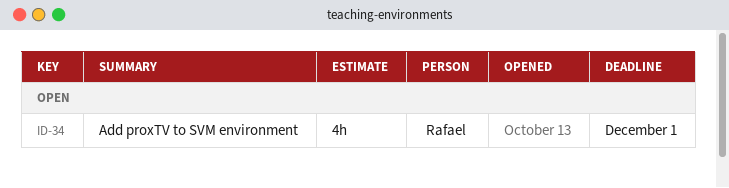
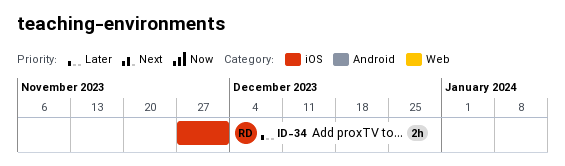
ID-34, estimate: 4h -> 2h

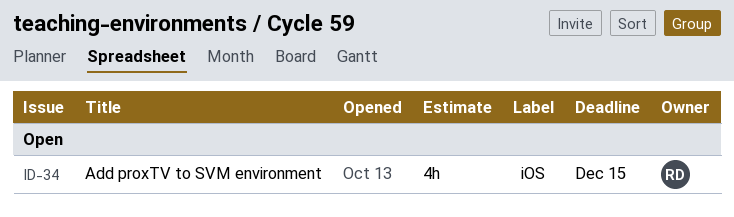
ID-34, estimate: 2h -> 4h
ID-34, due: Dec 1 -> Dec 15

